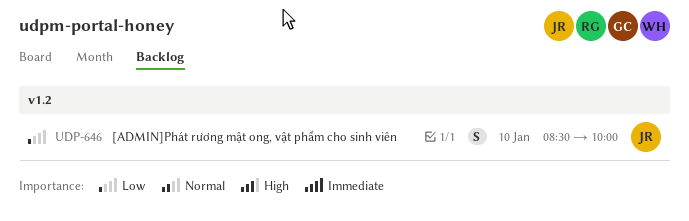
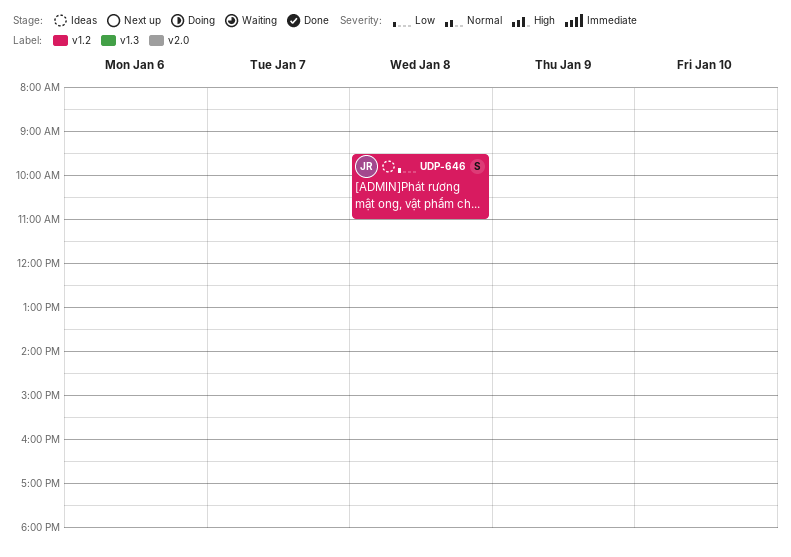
UDP-646, day: Jan 10 -> Jan 8
UDP-646, begins: 08:30 -> 09:30
UDP-646, ends: 10:00 -> 11:00

